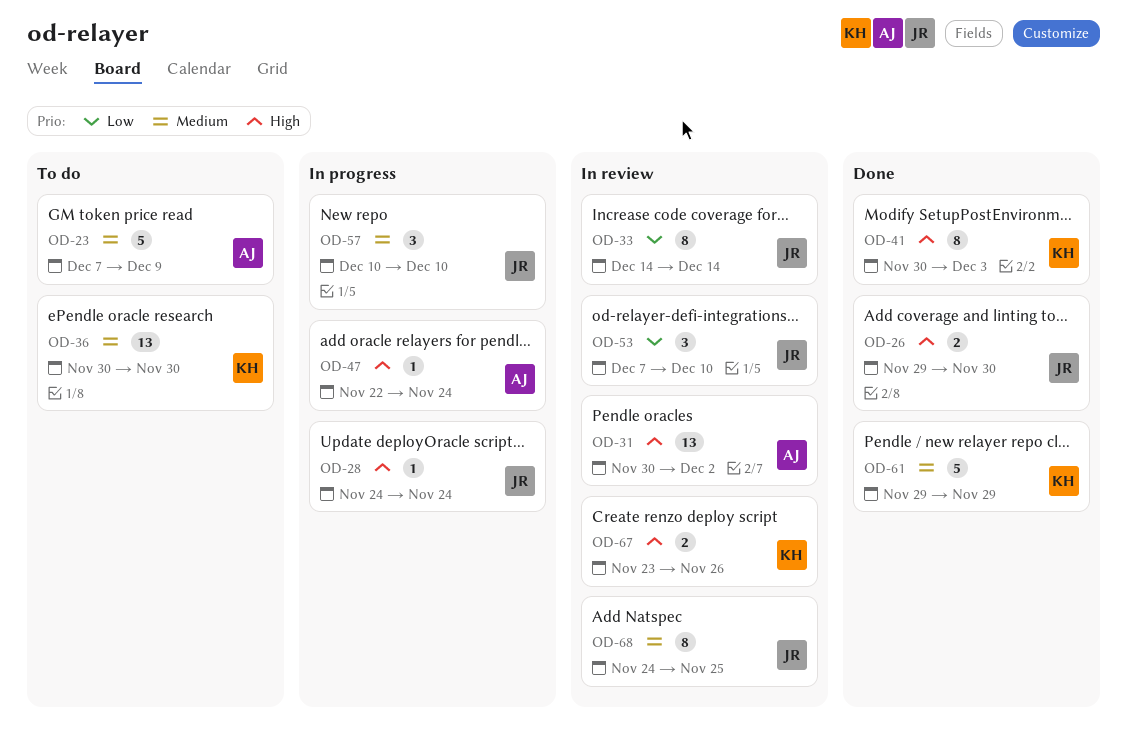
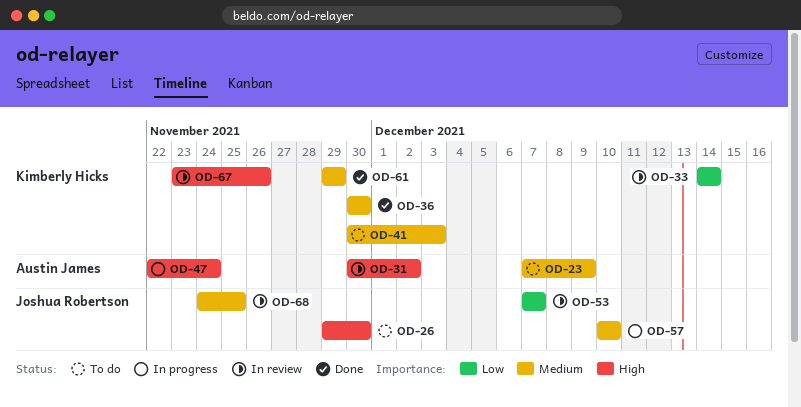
OD-26, status: Done -> To do
OD-28: present -> none
OD-33, owner: Joshua Robertson -> Kimberly Hicks
OD-36, status: To do -> Done
OD-41, status: Done -> To do
OD-41, priority: High -> Medium
OD-53, due: Dec 10 -> Dec 7

